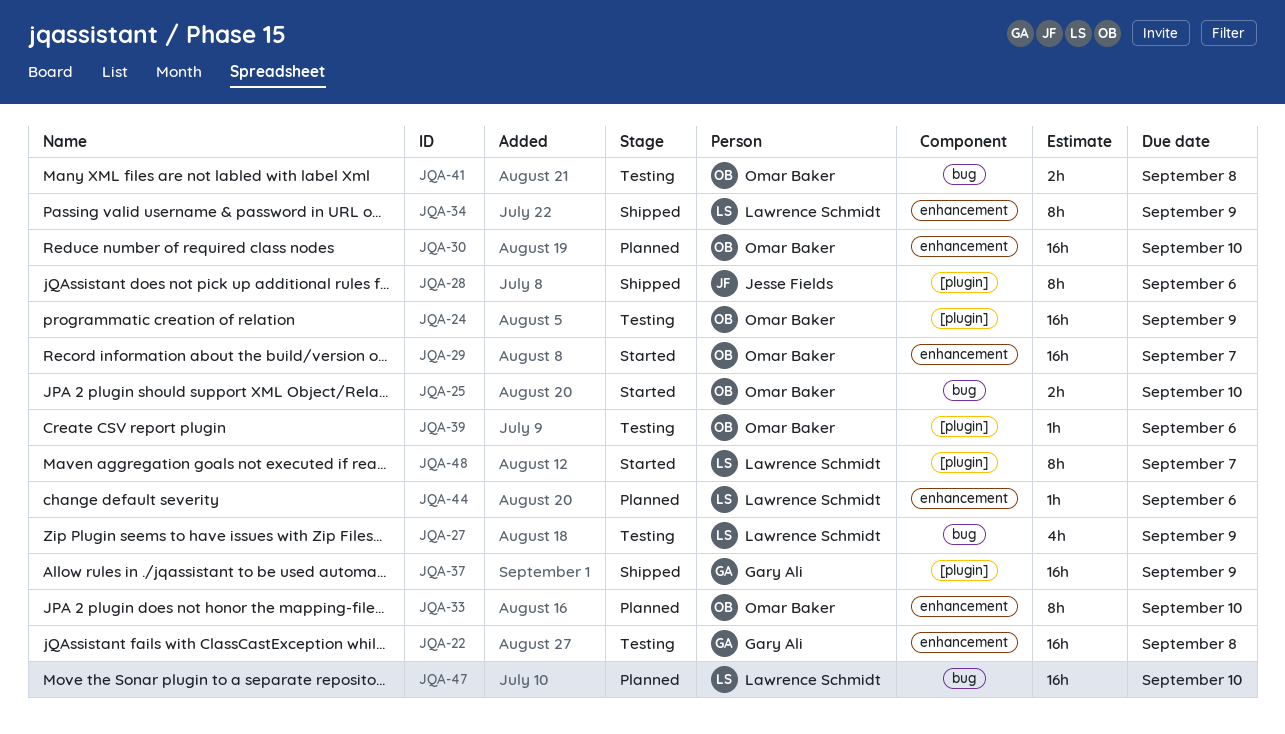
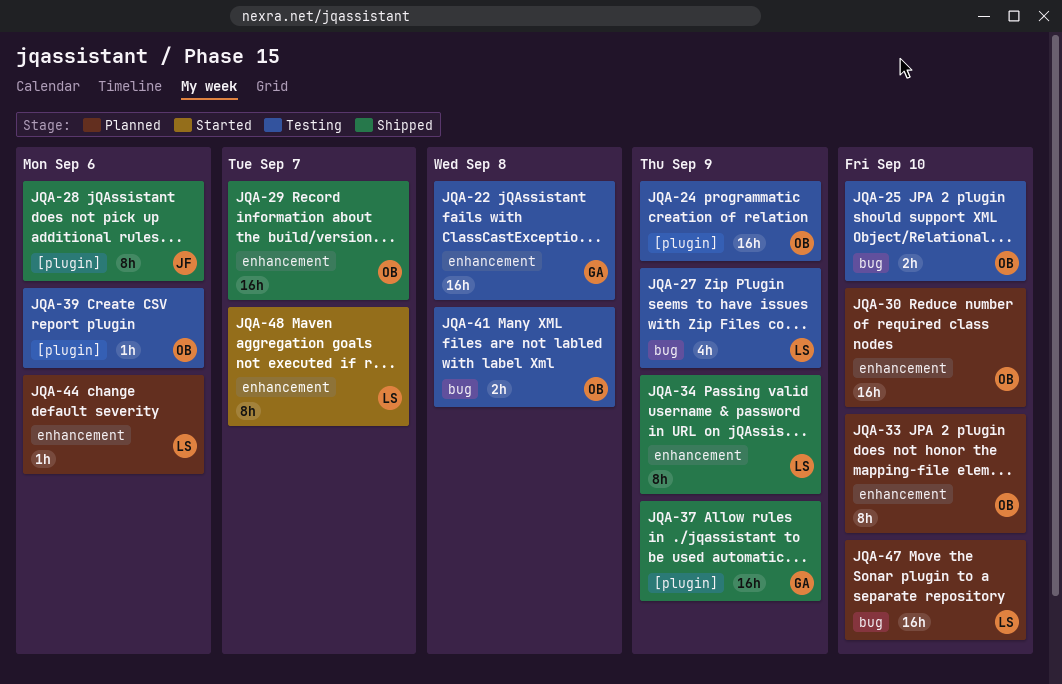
JQA-25, status: Started -> Testing
JQA-29, status: Started -> Shipped
JQA-48, label: [plugin] -> enhancement

